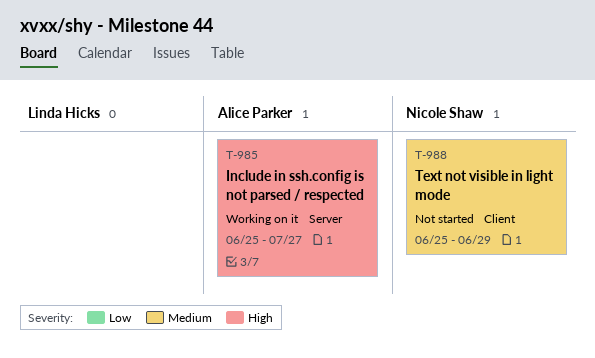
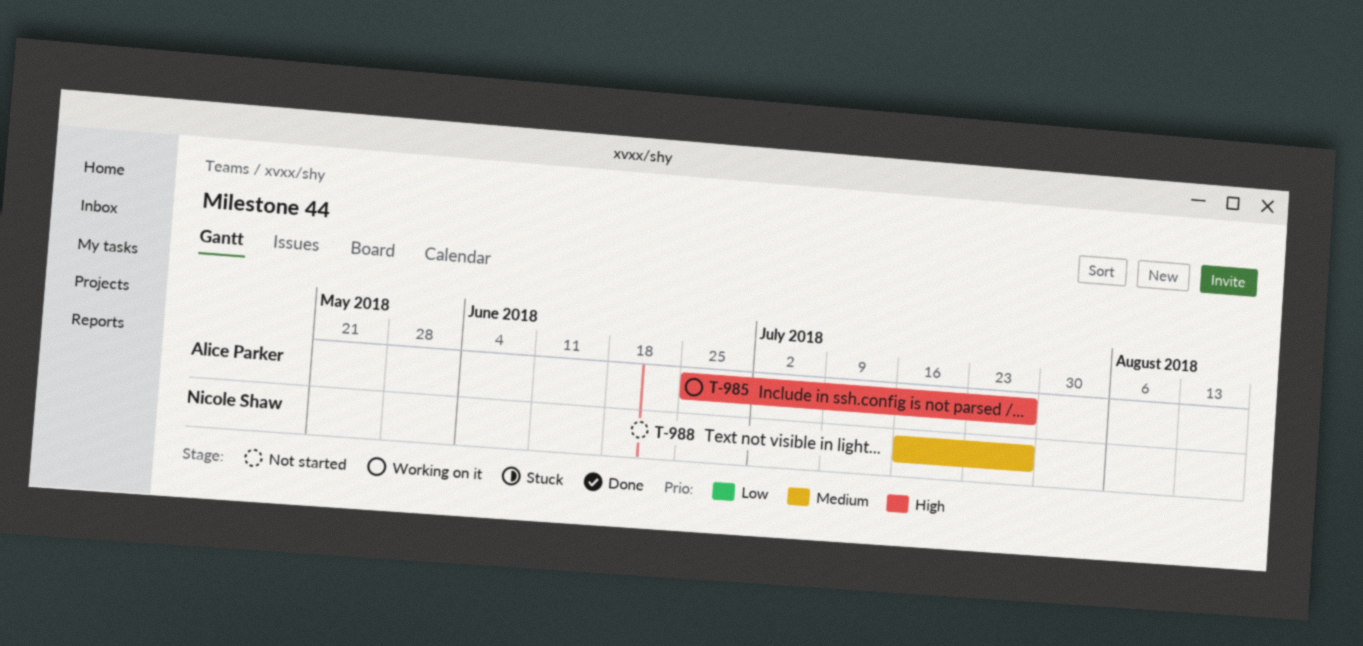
T-988, start: Jun 25 -> Jul 16
T-988, due: Jun 29 -> Jul 27

